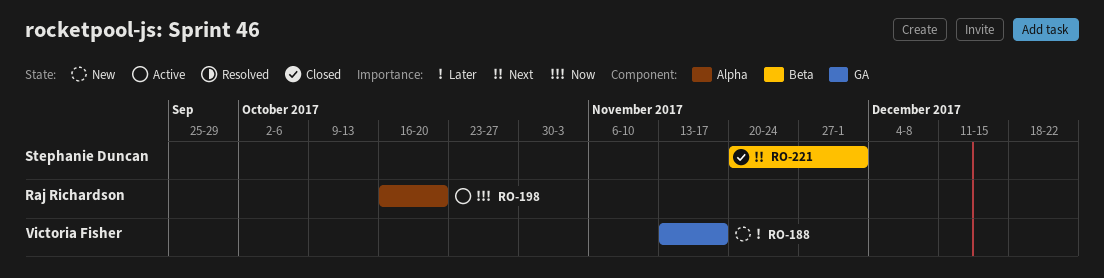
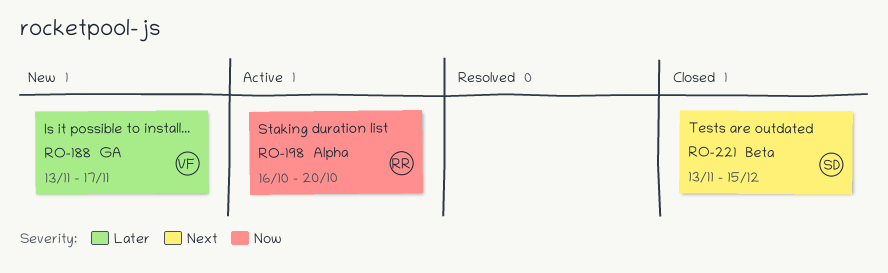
RO-221, start: Nov 20 -> Nov 13
RO-221, due: Dec 1 -> Dec 15

